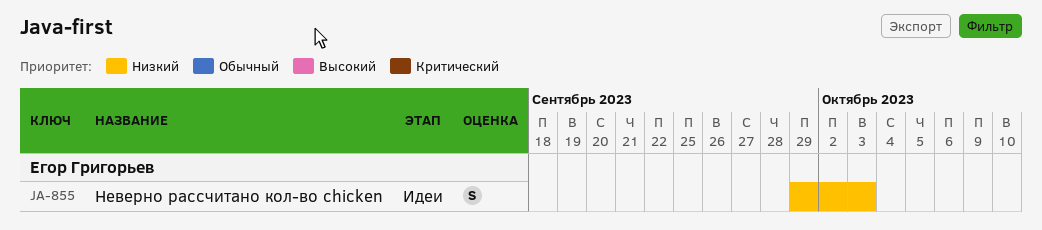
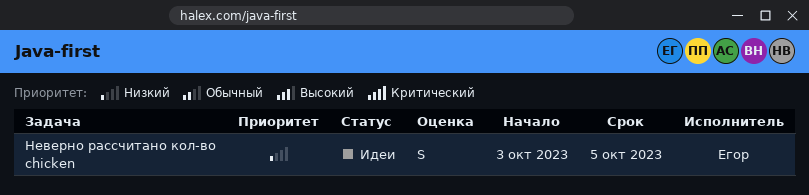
Неверно рассчитано кол-во chicken, start: Sep 29 -> Oct 3
Неверно рассчитано кол-во chicken, due: Oct 3 -> Oct 5

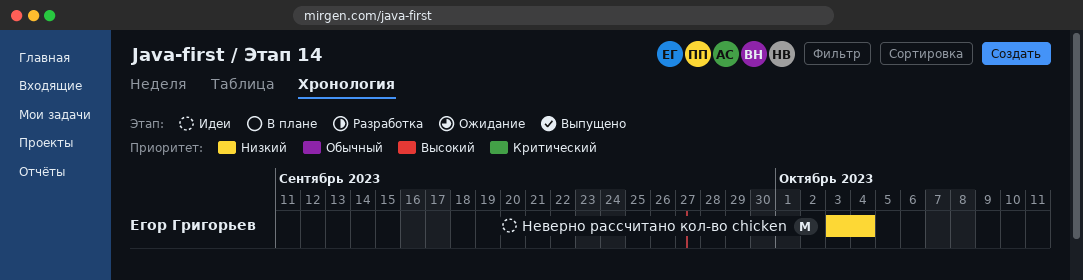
Неверно рассчитано кол-во chicken, estimate: S -> M
Неверно рассчитано кол-во chicken, due: Oct 5 -> Oct 4

